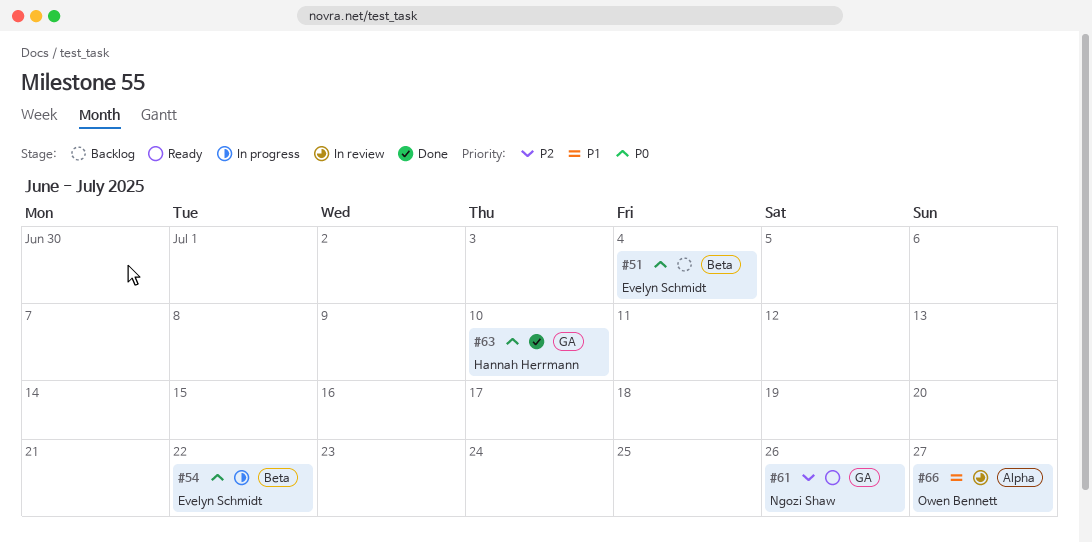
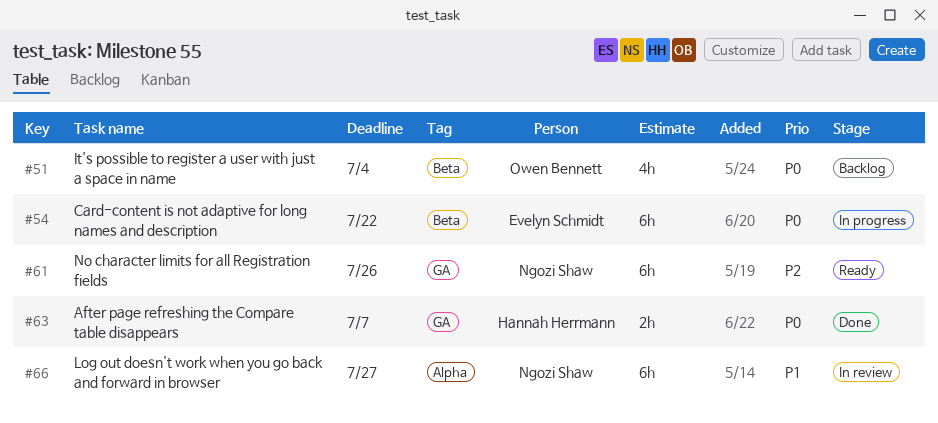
#51, owner: Evelyn Schmidt -> Owen Bennett
#63, due: Jul 10 -> Jul 7
#66, owner: Owen Bennett -> Ngozi Shaw

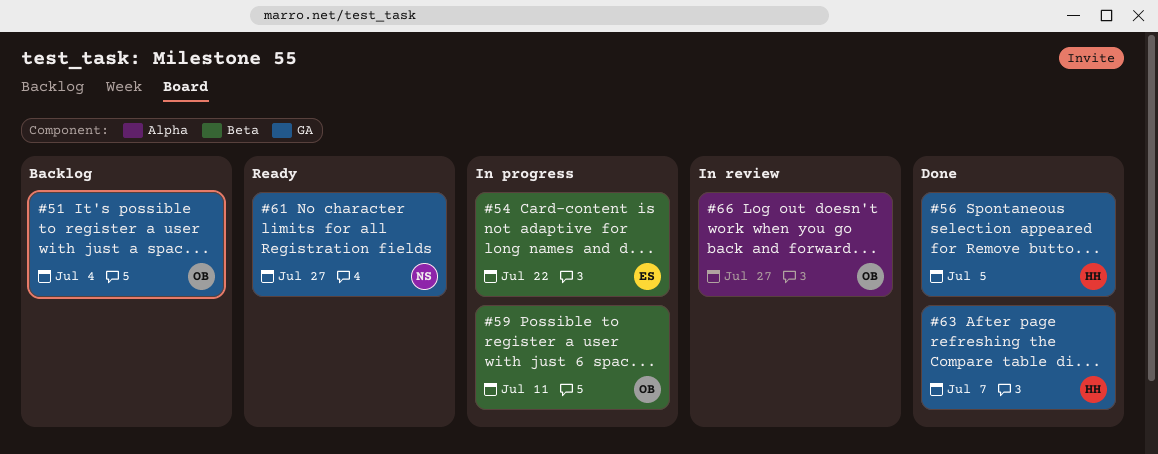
#51, label: Beta -> GA
#56: none -> present
#59: none -> present
#61, due: Jul 26 -> Jul 27
#66, owner: Ngozi Shaw -> Owen Bennett

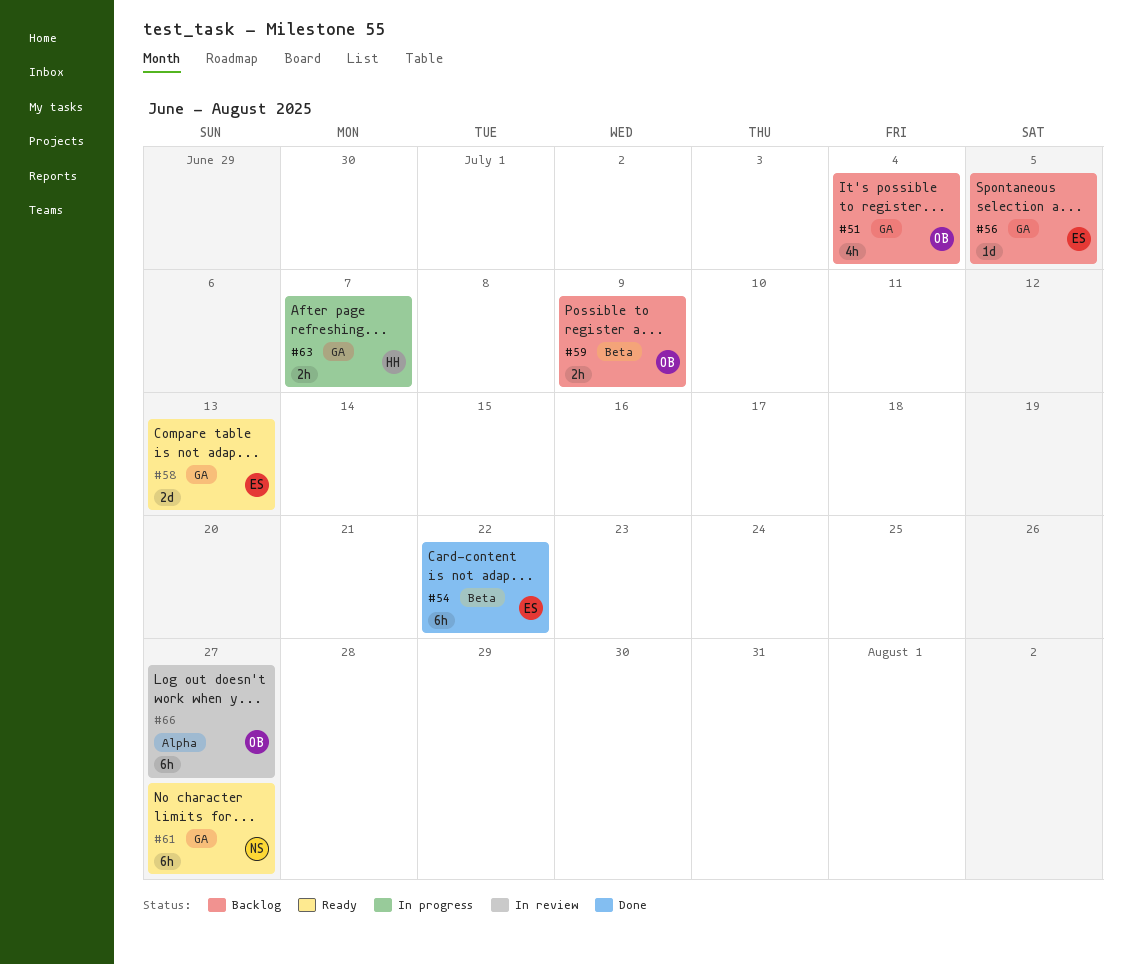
#54, status: In progress -> Done
#56, status: Done -> Backlog
#56, owner: HH -> ES
#58: none -> present
#59, status: In progress -> Backlog
#59, due: Jul 11 -> Jul 9
#63, status: Done -> In progress

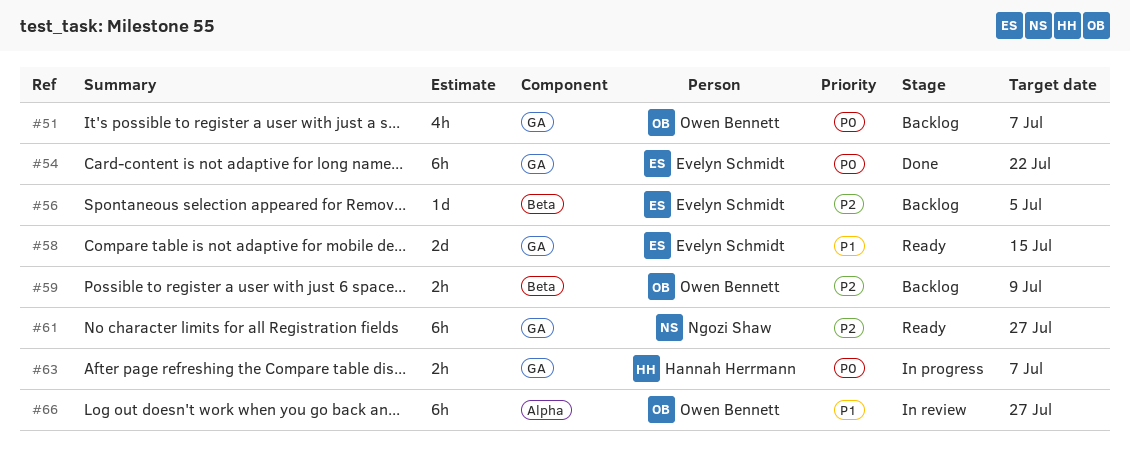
#51, due: Jul 4 -> Jul 7
#54, label: Beta -> GA
#56, label: GA -> Beta
#58, due: Jul 13 -> Jul 15

